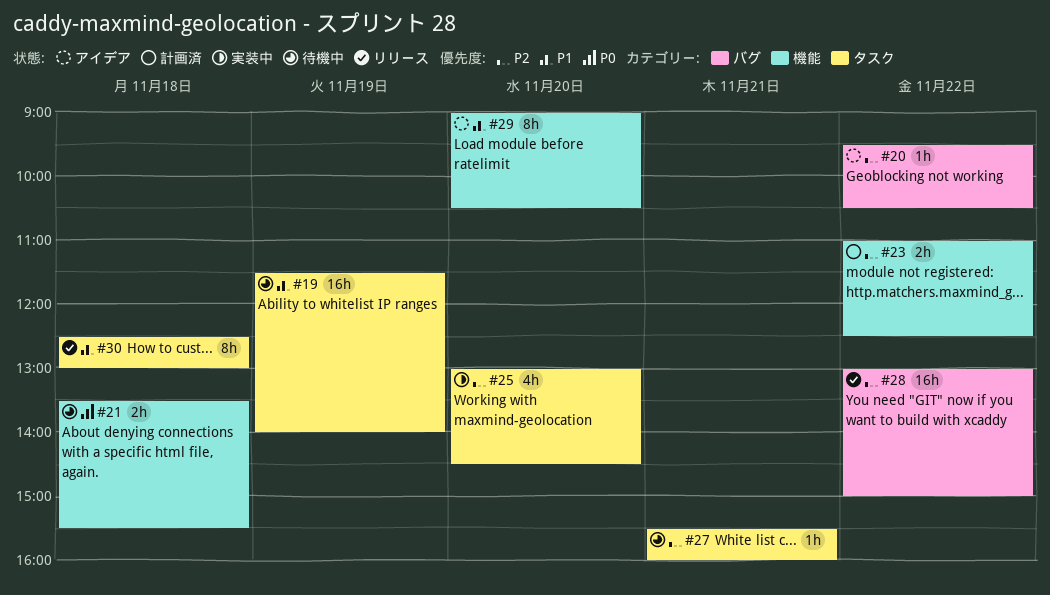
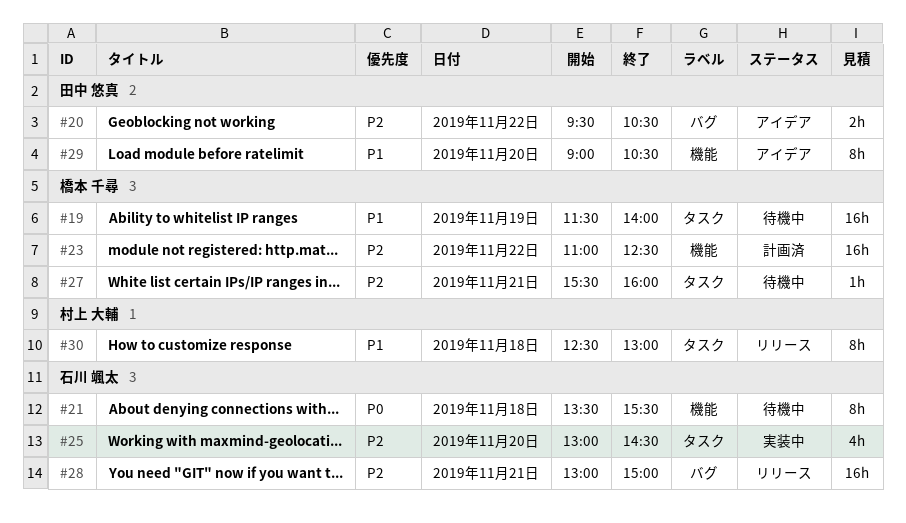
#20, estimate: 1h -> 2h
#21, estimate: 2h -> 8h
#23, estimate: 2h -> 16h
#28, day: Nov 22 -> Nov 21

